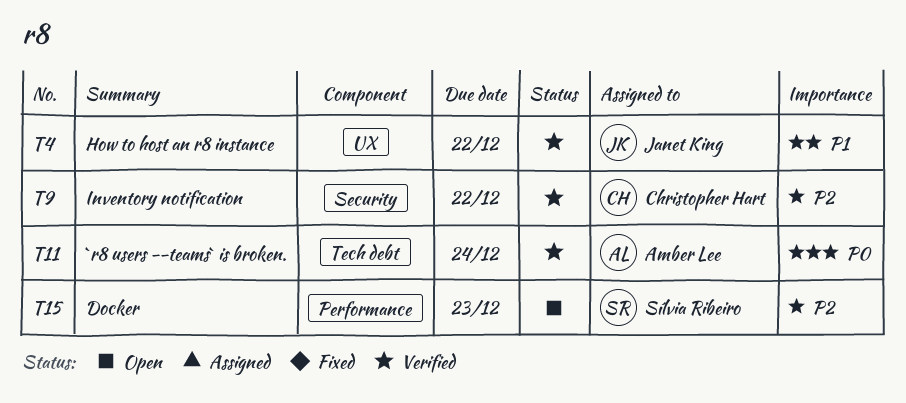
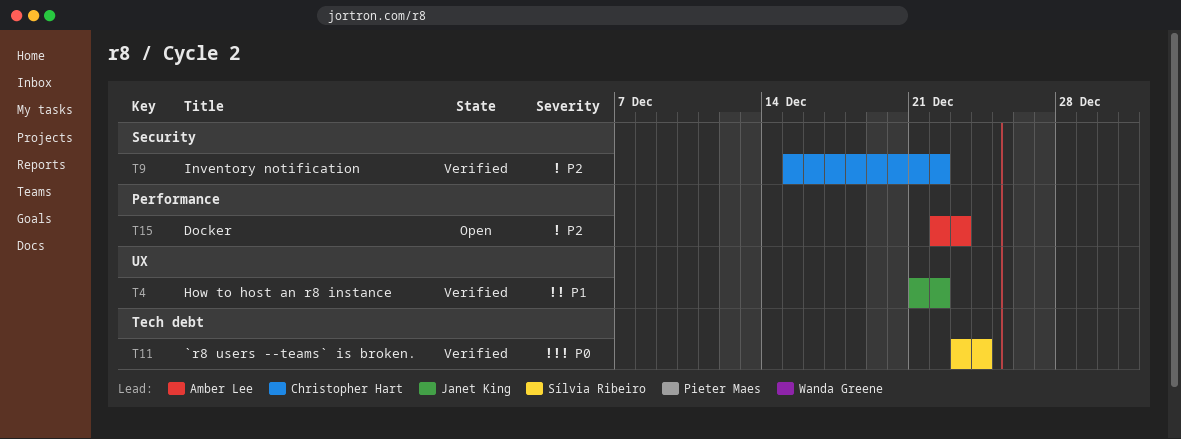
T11, owner: Amber Lee -> Sílvia Ribeiro
T15, owner: Sílvia Ribeiro -> Amber Lee

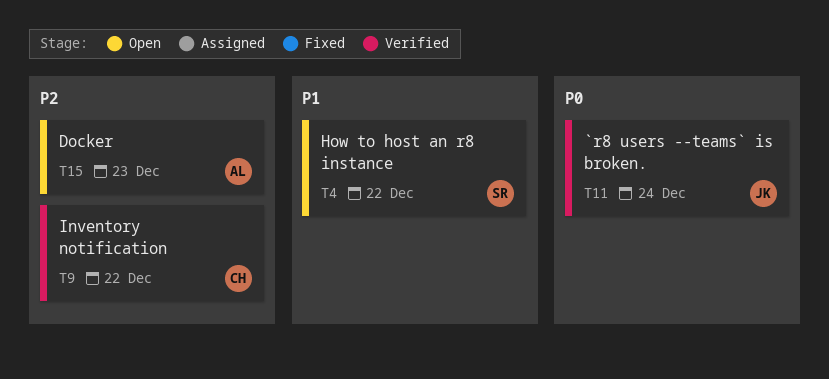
T4, status: Verified -> Open
T4, owner: Janet King -> Sílvia Ribeiro
T11, owner: Sílvia Ribeiro -> Janet King

